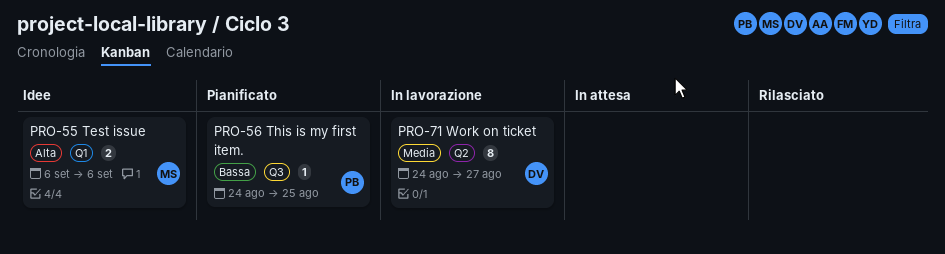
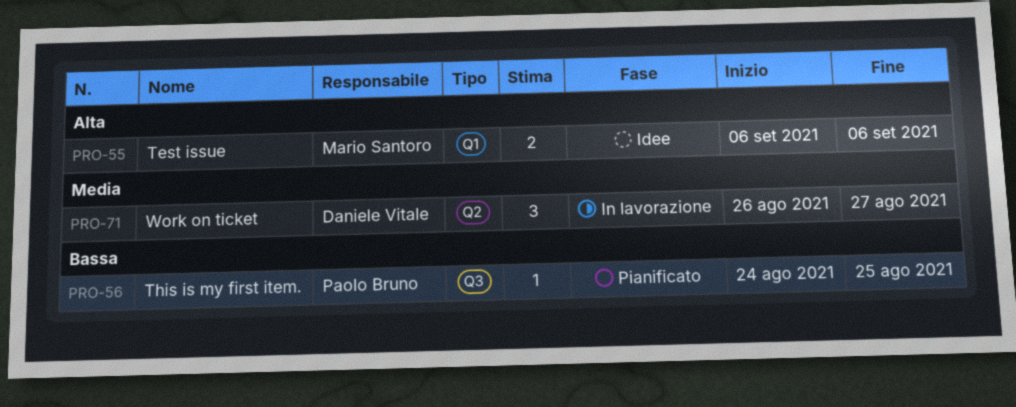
PRO-71, estimate: 8 -> 3
PRO-71, start: Aug 24 -> Aug 26

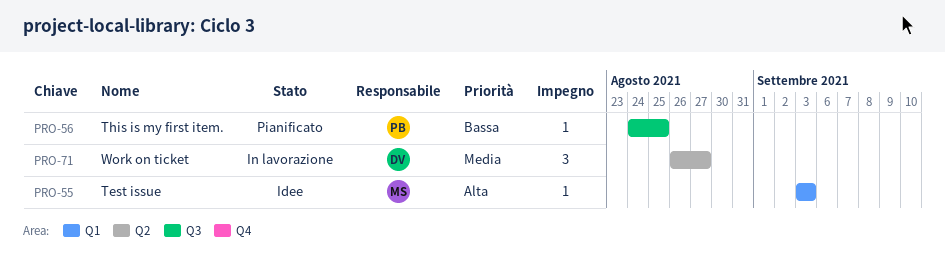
PRO-55, estimate: 2 -> 1
PRO-55, start: Sep 6 -> Sep 3
PRO-55, due: Sep 6 -> Sep 3

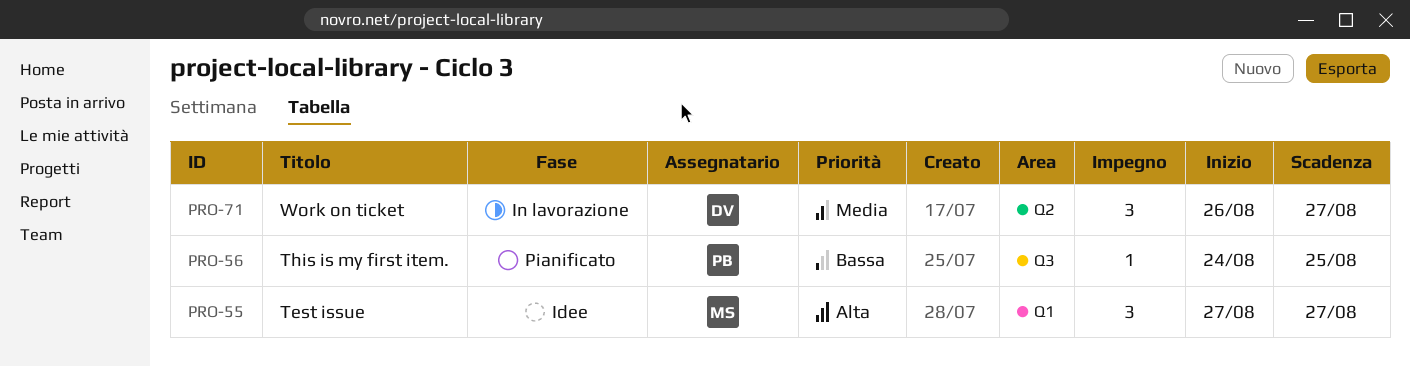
PRO-55, estimate: 1 -> 3
PRO-55, start: Sep 3 -> Aug 27
PRO-55, due: Sep 3 -> Aug 27

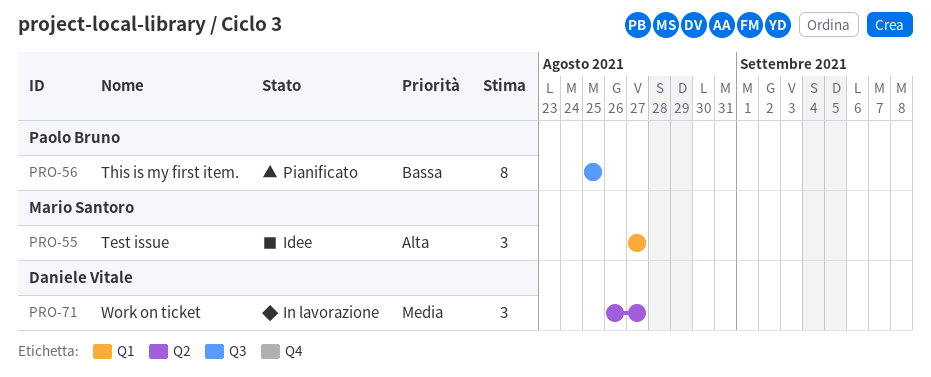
PRO-56, estimate: 1 -> 8
PRO-56, start: Aug 24 -> Aug 25

